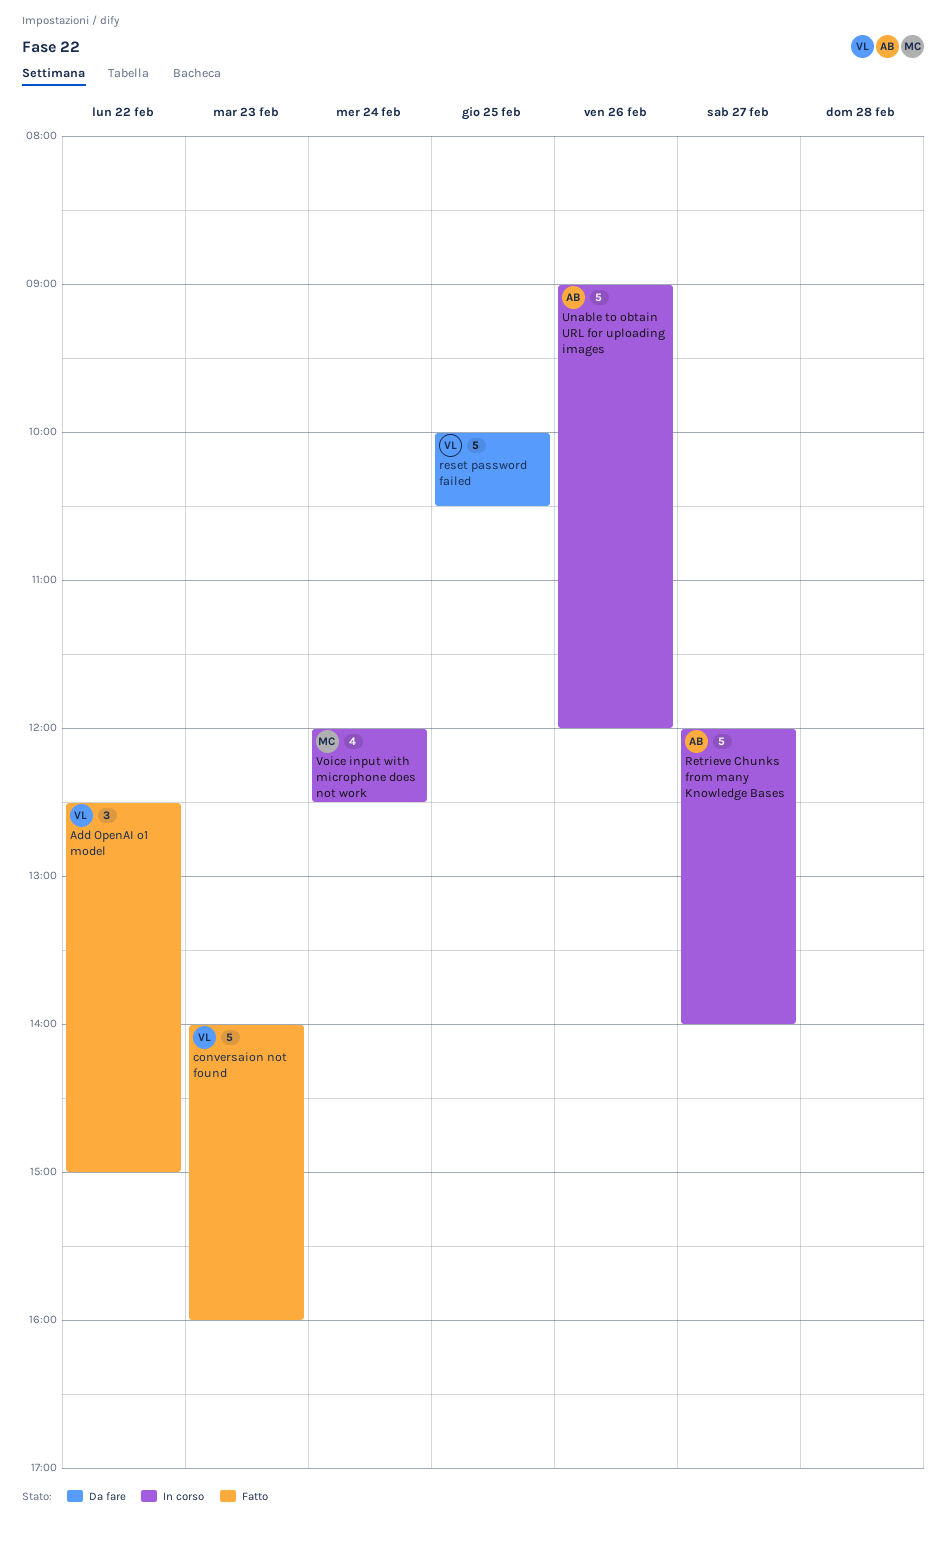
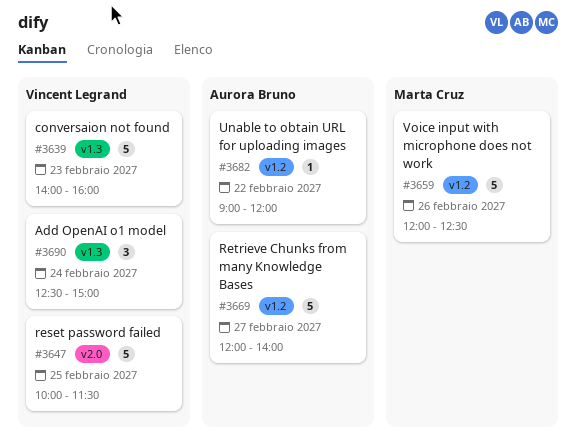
Add OpenAI o1 model, day: Feb 22 -> Feb 24
reset password failed, ends: 10:30 -> 11:30
Unable to obtain URL for uploading images, estimate: 5 -> 1
Unable to obtain URL for uploading images, day: Feb 26 -> Feb 22
Voice input with microphone does not work, estimate: 4 -> 5
Voice input with microphone does not work, day: Feb 24 -> Feb 26

